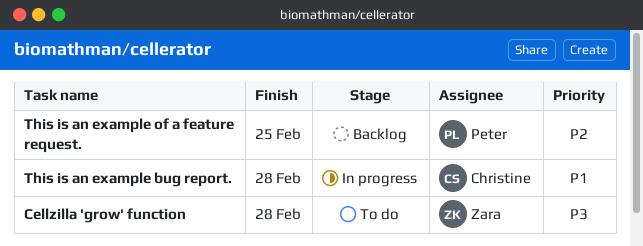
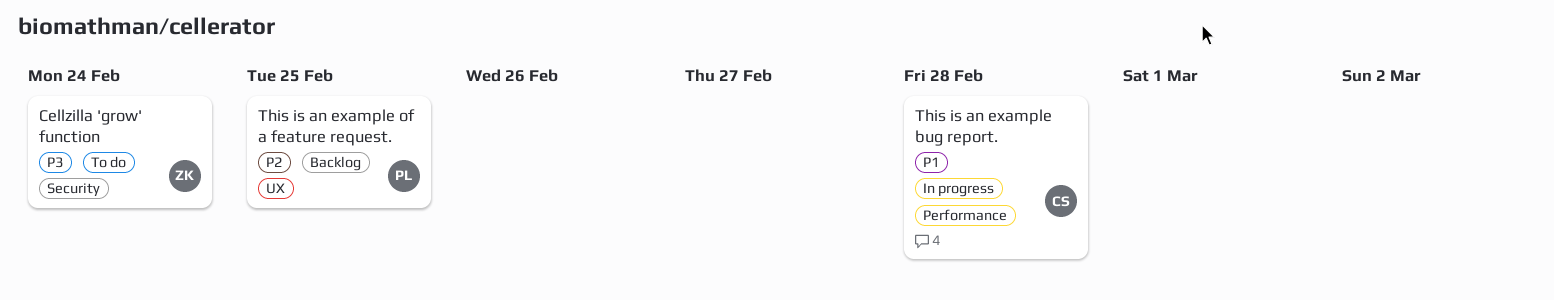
Cellzilla 'grow' function, due: Feb 28 -> Feb 24

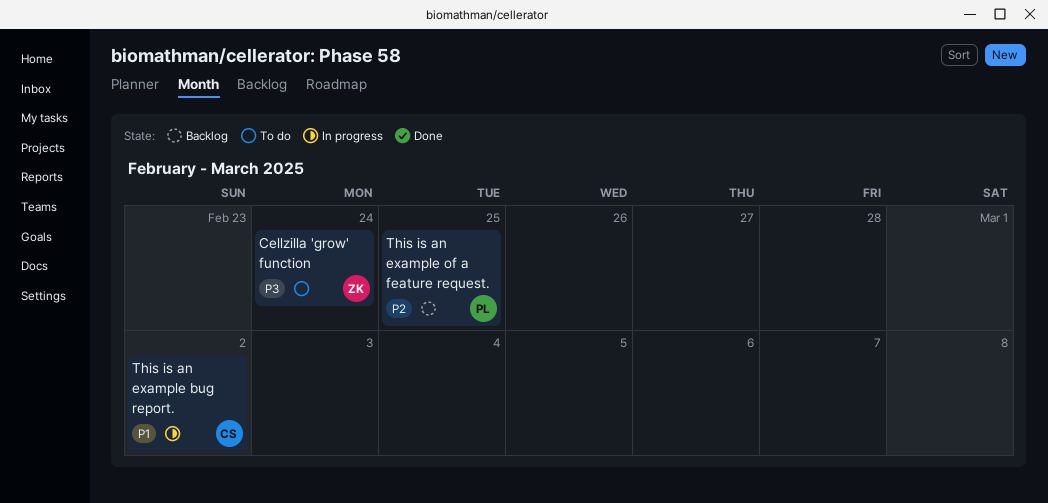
This is an example bug report., due: Feb 28 -> Mar 2

